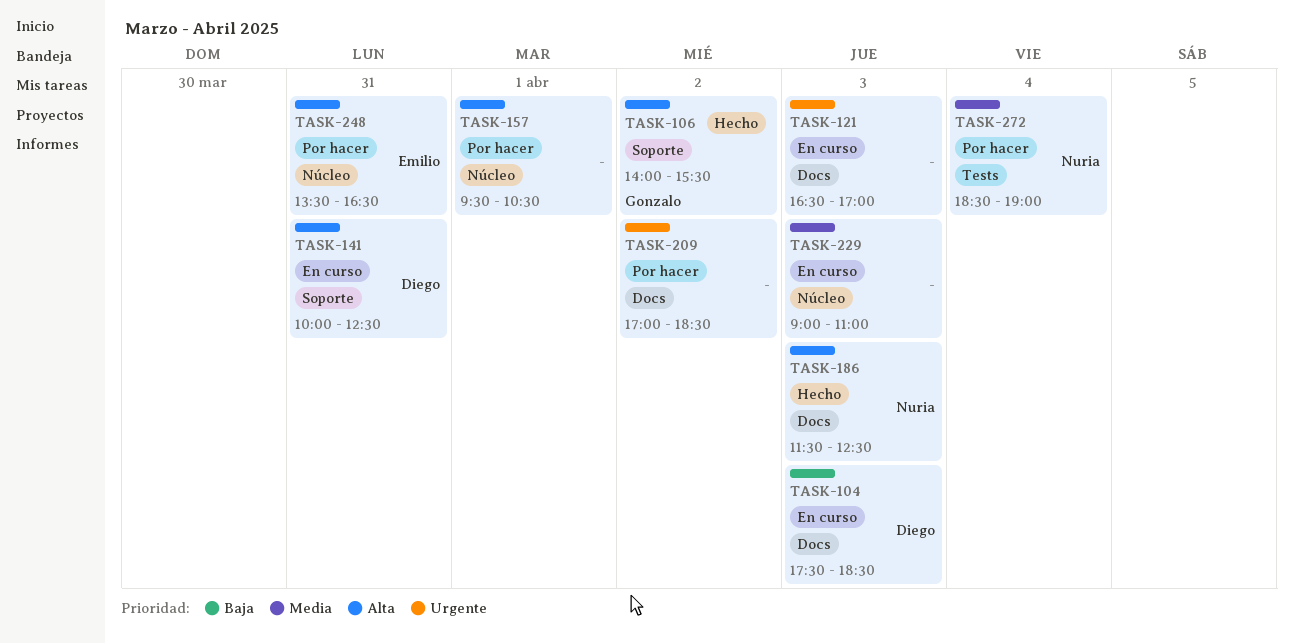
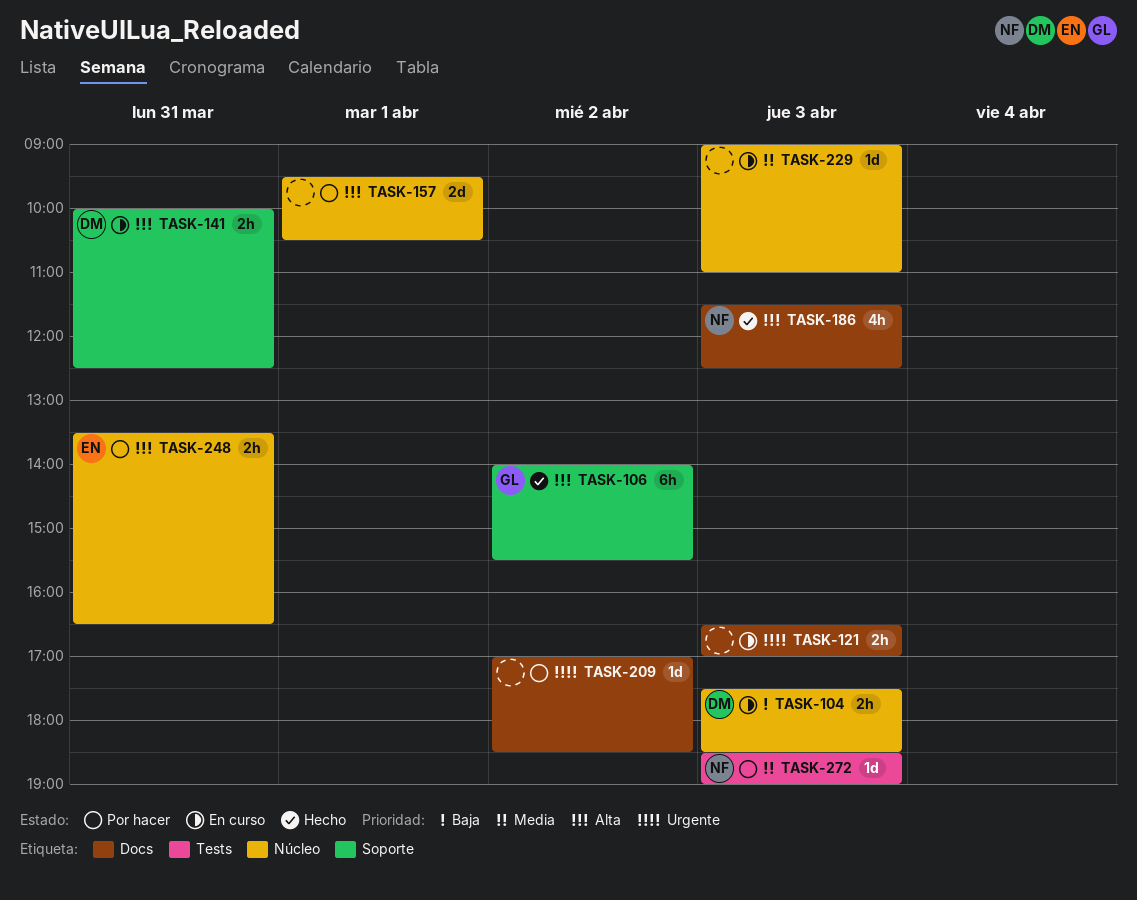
TASK-104, label: Docs -> Núcleo
TASK-272, day: Apr 4 -> Apr 3

